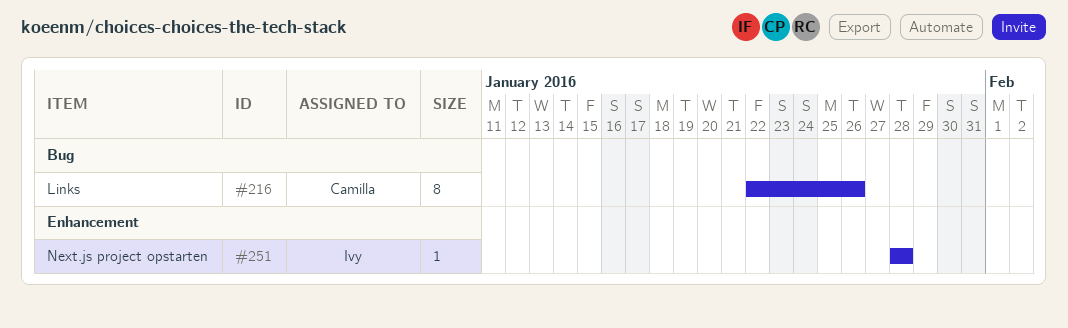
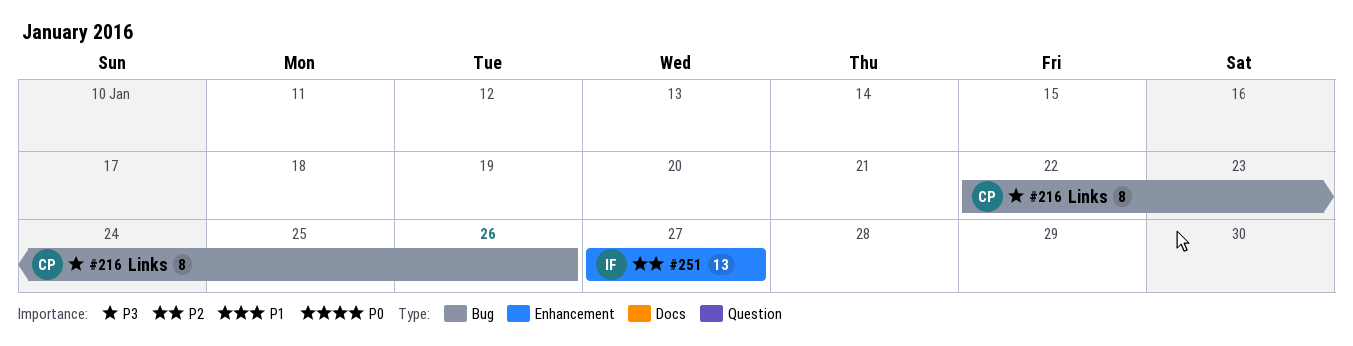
#251, estimate: 1 -> 13
#251, start: Jan 28 -> Jan 27
#251, due: Jan 28 -> Jan 27

